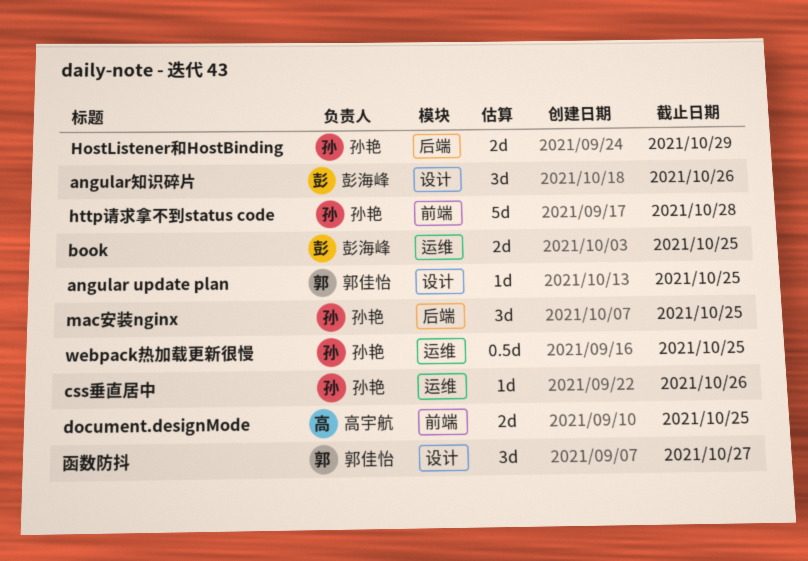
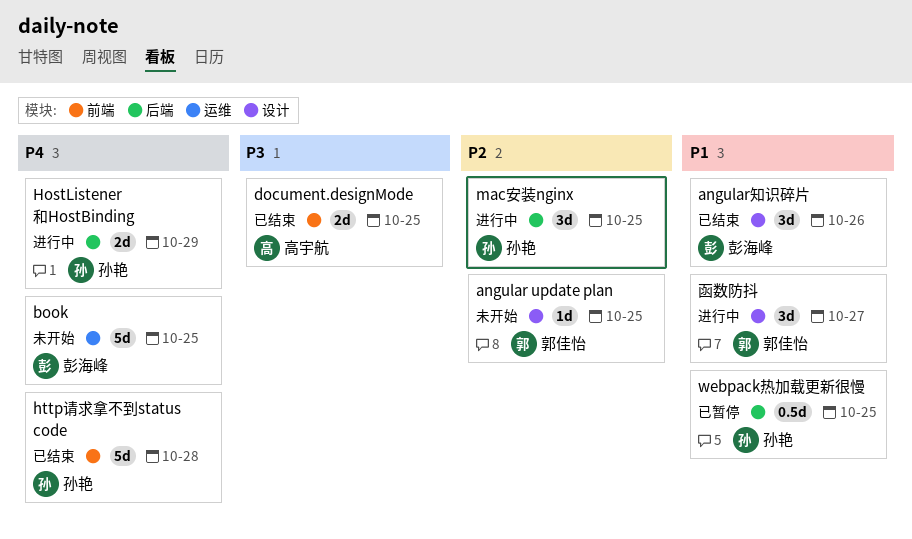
book, estimate: 2d -> 5d
css垂直居中: present -> none
webpack热加载更新很慢, label: 运维 -> 后端

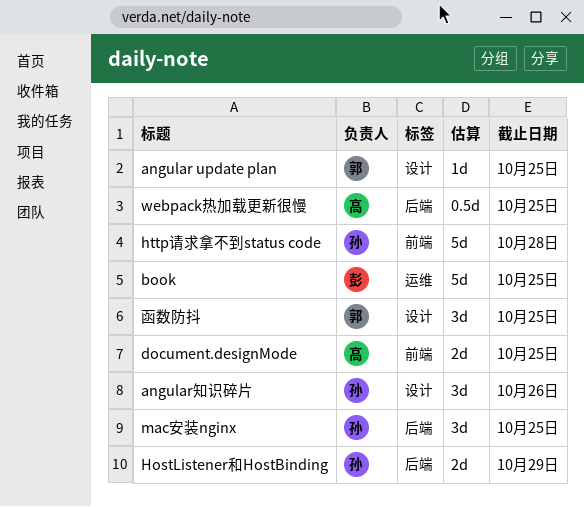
angular知识碎片, owner: 彭海峰 -> 孙艳
webpack热加载更新很慢, owner: 孙艳 -> 高宇航
函数防抖, due: Oct 27 -> Oct 25

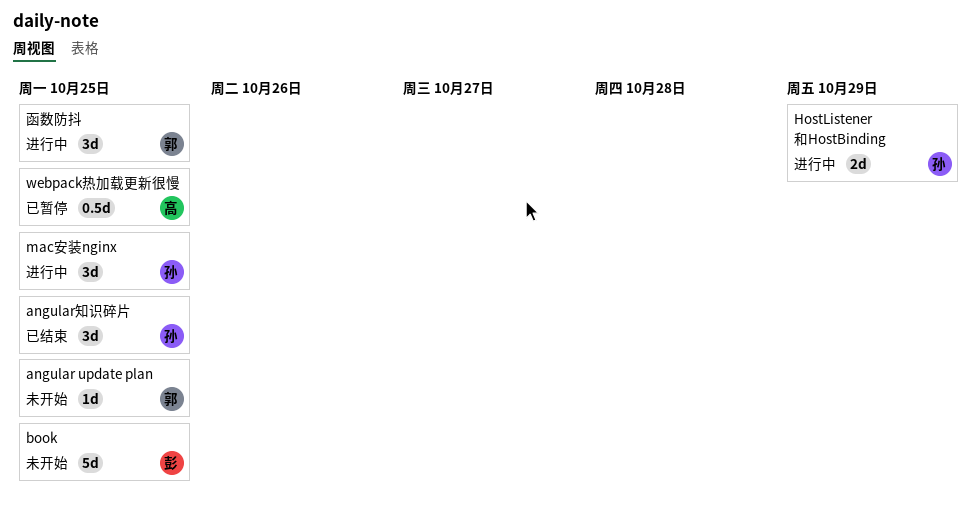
angular知识碎片, due: Oct 26 -> Oct 25
document.designMode: present -> none
http请求拿不到status code: present -> none

